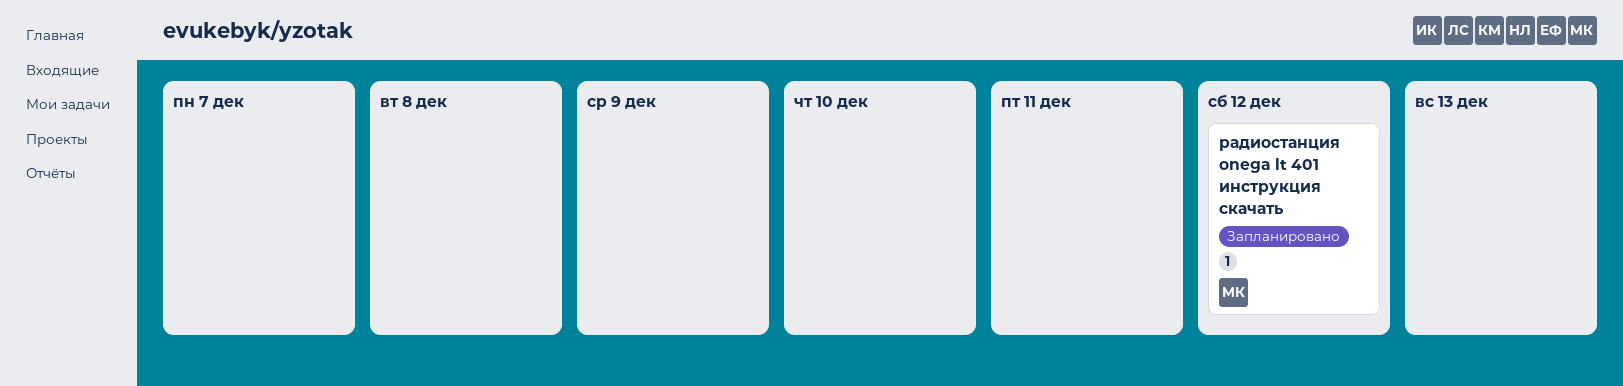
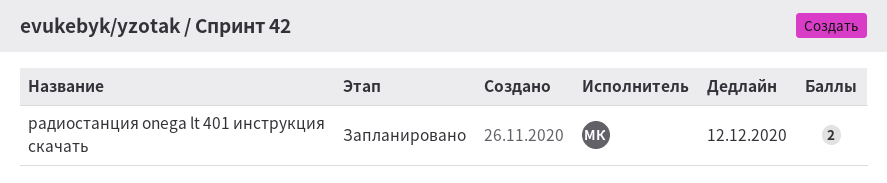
радиостанция onega lt 401 инструкция скачать, estimate: 1 -> 2

